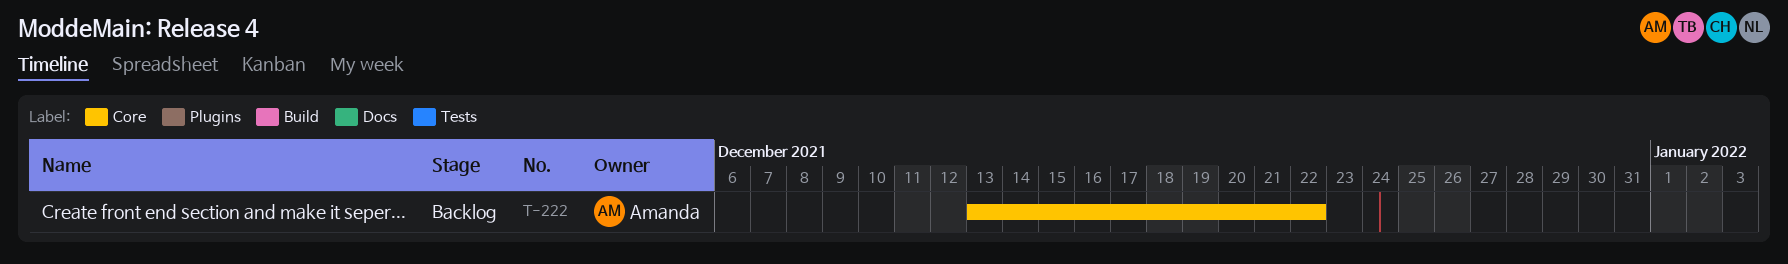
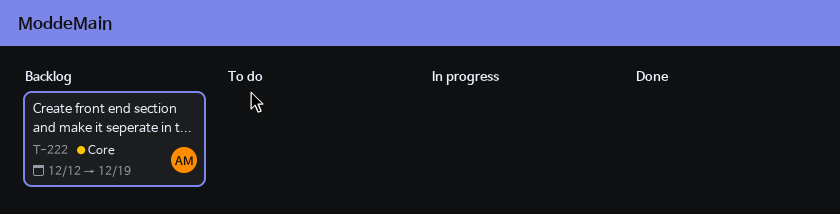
T-222, start: Dec 13 -> Dec 12
T-222, due: Dec 22 -> Dec 19

